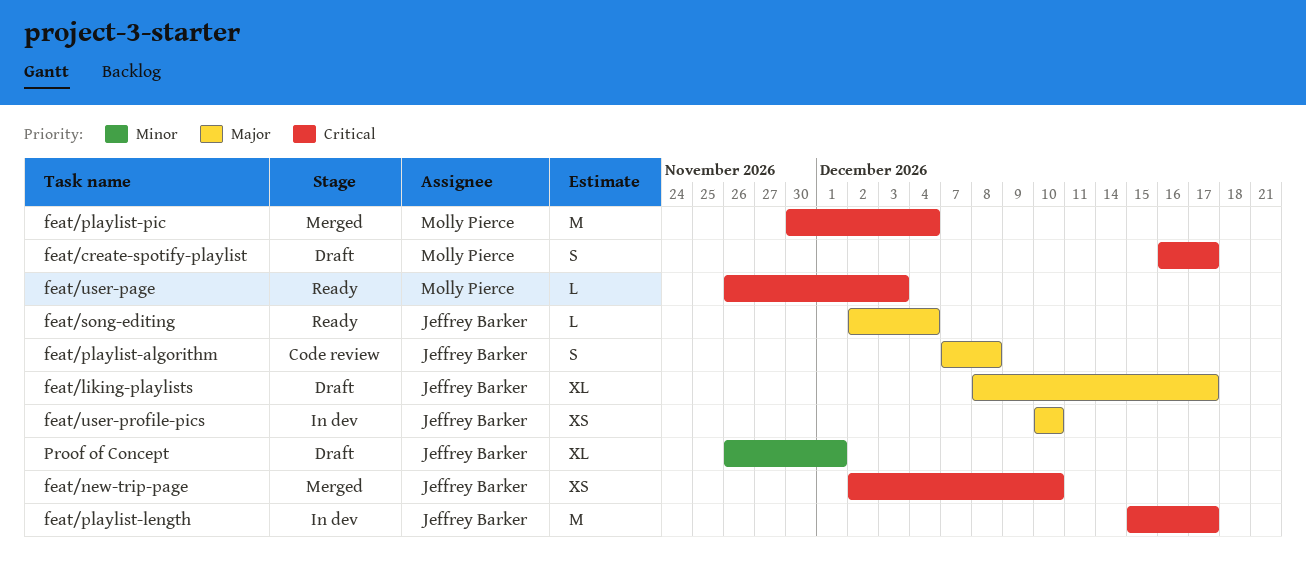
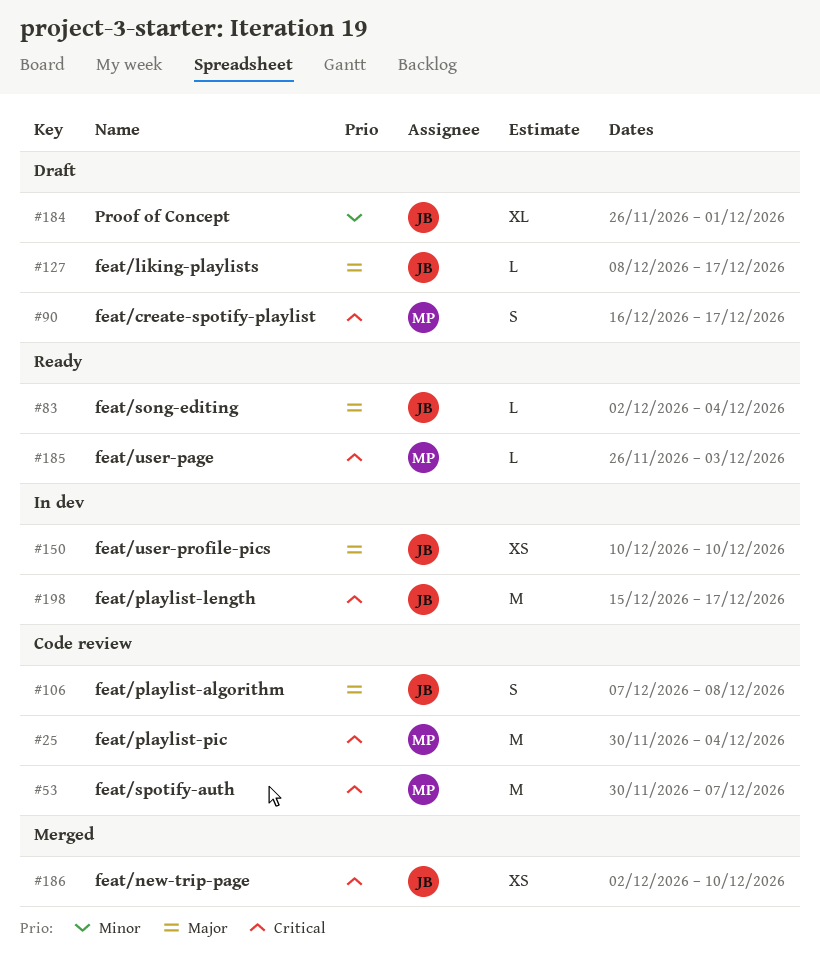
feat/liking-playlists, estimate: XL -> L
feat/playlist-pic, status: Merged -> Code review
feat/spotify-auth: none -> present

